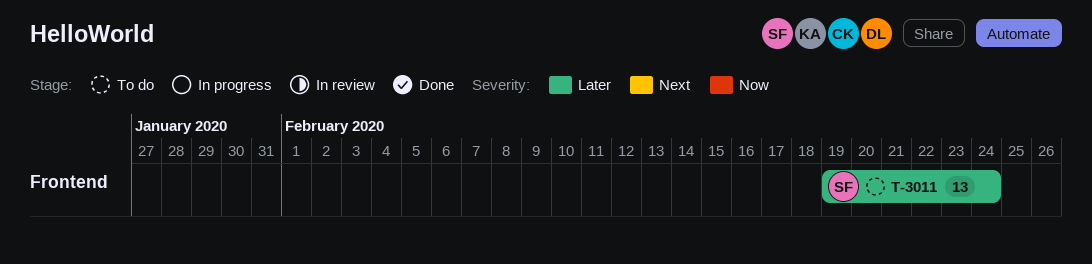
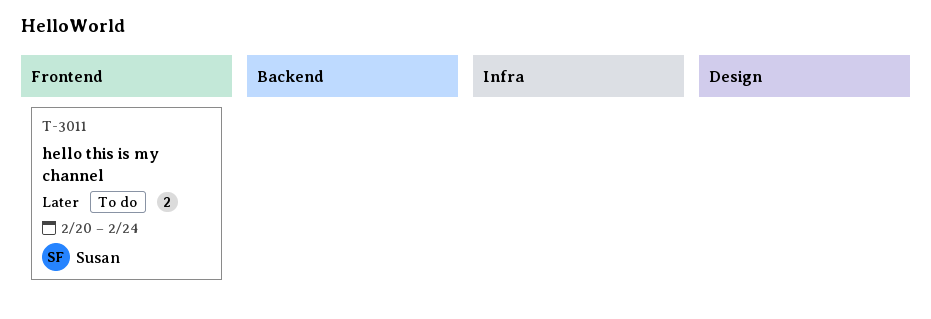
T-3011, estimate: 13 -> 2
T-3011, start: Feb 19 -> Feb 20

